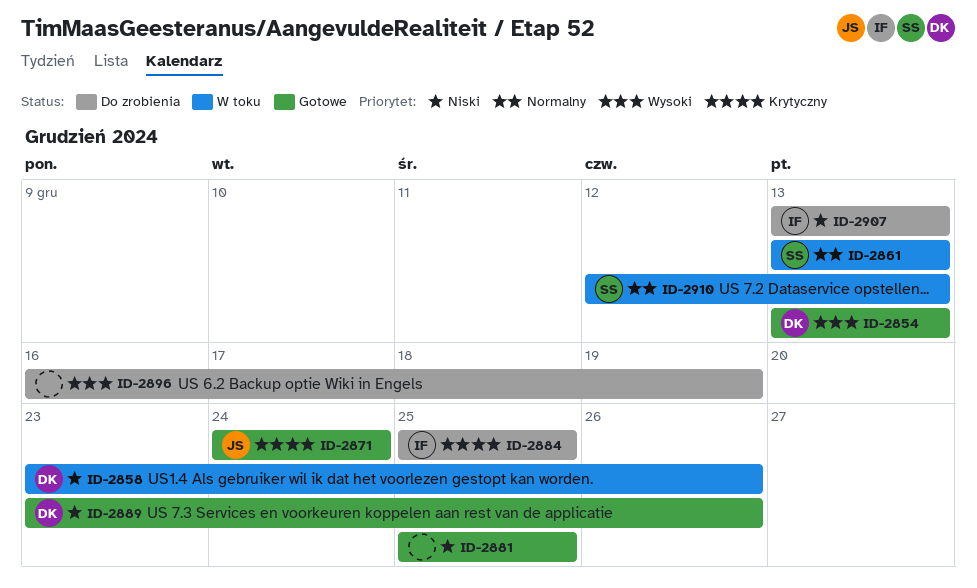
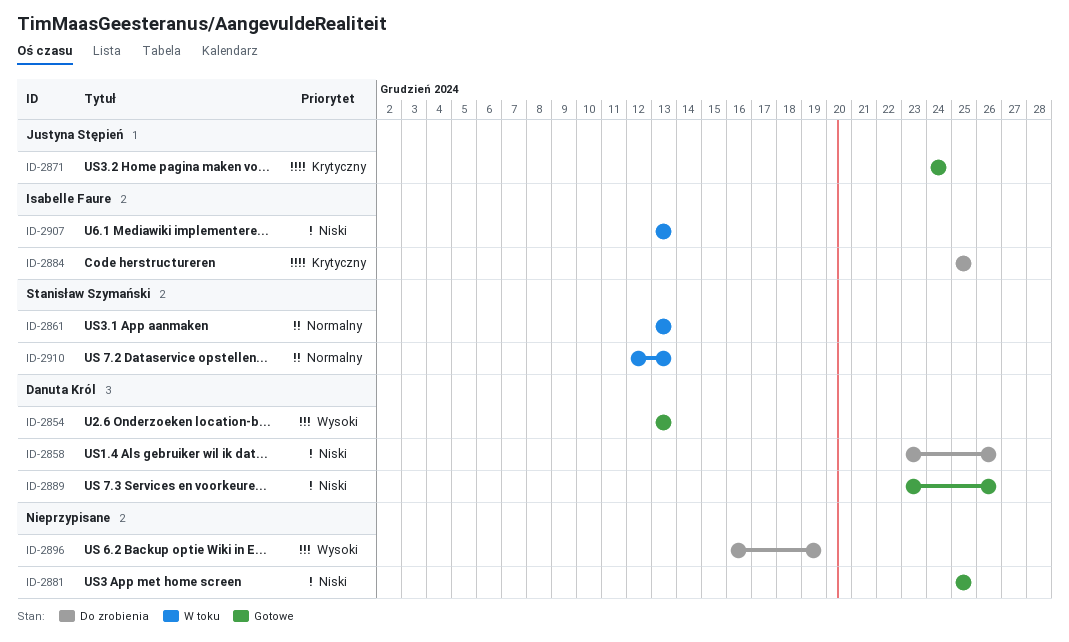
ID-2858, status: W toku -> Do zrobienia
ID-2907, status: Do zrobienia -> W toku

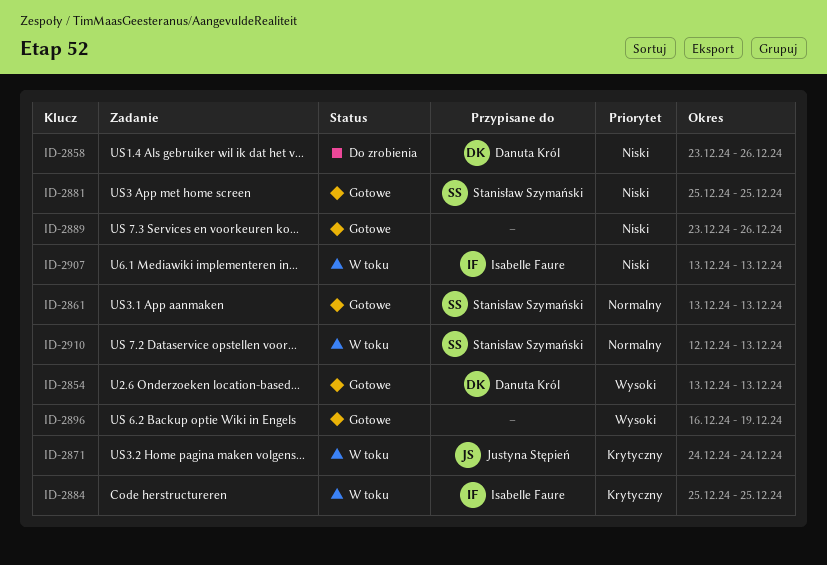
ID-2861, status: W toku -> Gotowe
ID-2871, status: Gotowe -> W toku
ID-2881, owner: none -> Stanisław Szymański
ID-2884, status: Do zrobienia -> W toku
ID-2889, owner: Danuta Król -> none
ID-2896, status: Do zrobienia -> Gotowe

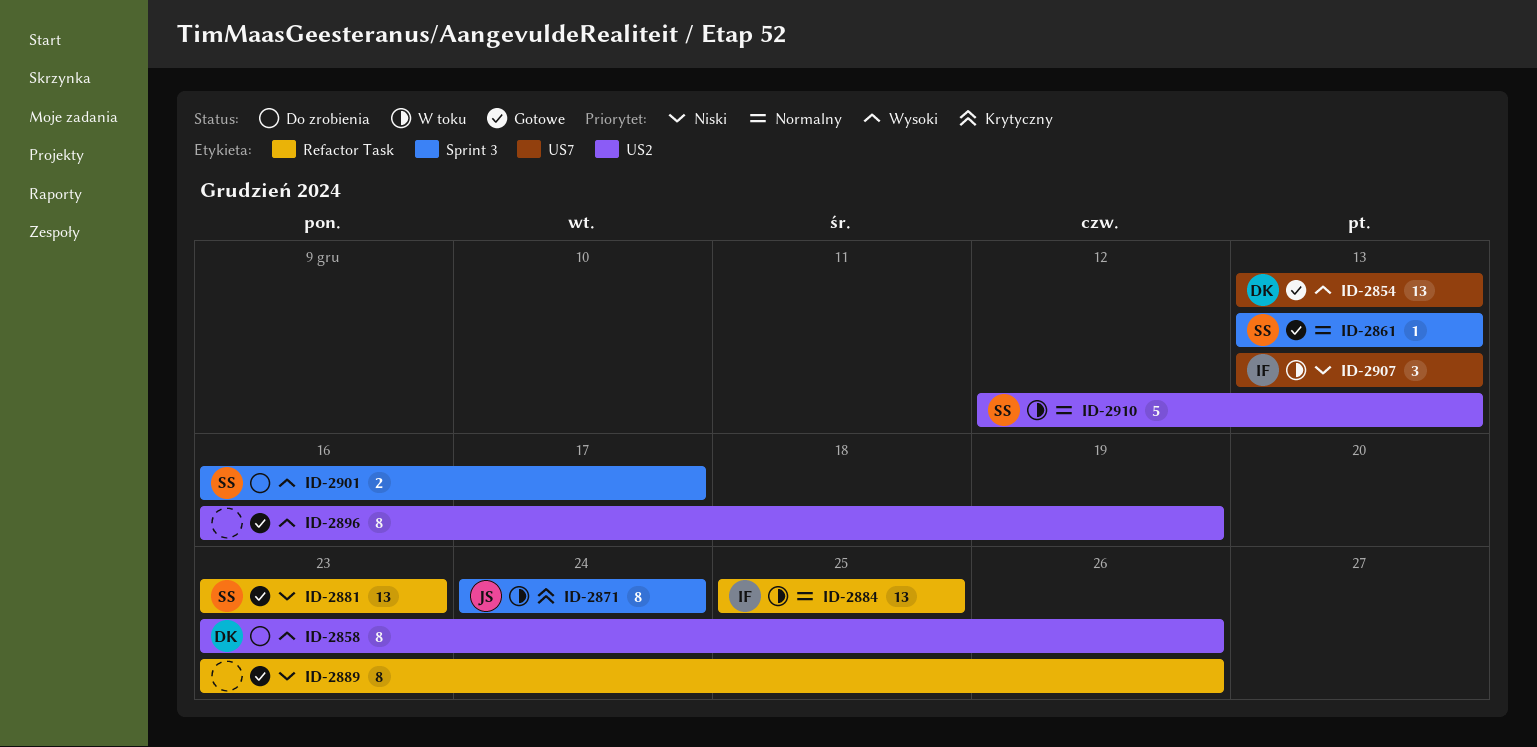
ID-2858, priority: Niski -> Wysoki
ID-2881, start: Dec 25 -> Dec 23
ID-2881, due: Dec 25 -> Dec 23
ID-2884, priority: Krytyczny -> Normalny
ID-2901: none -> present

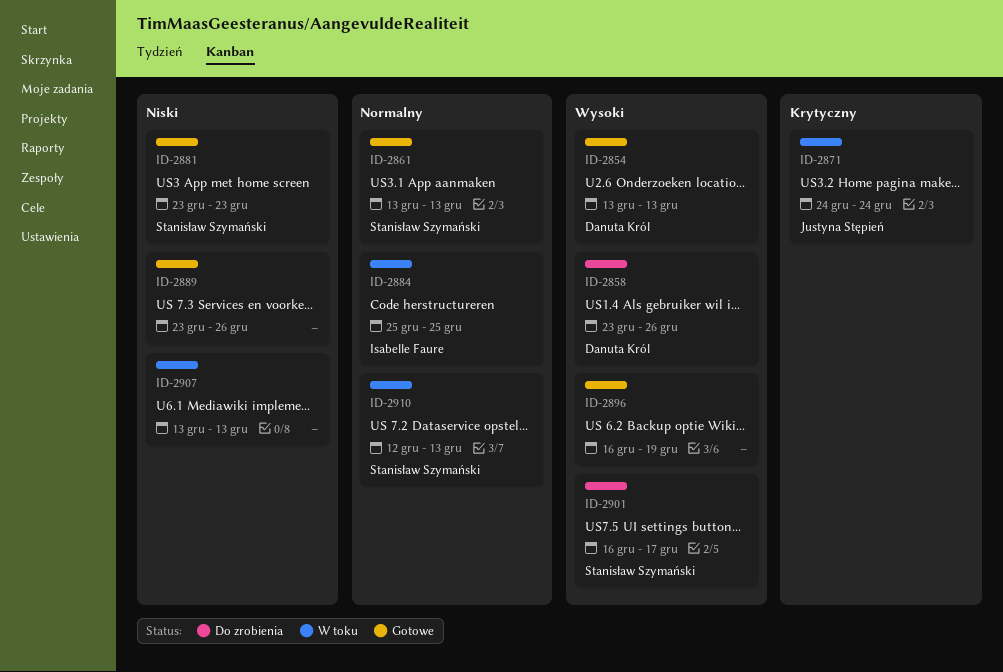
ID-2907, owner: Isabelle Faure -> none

